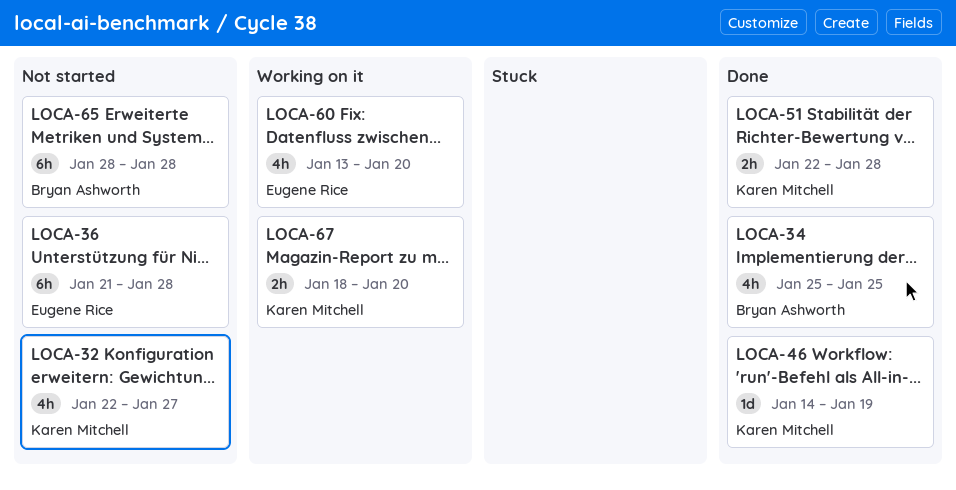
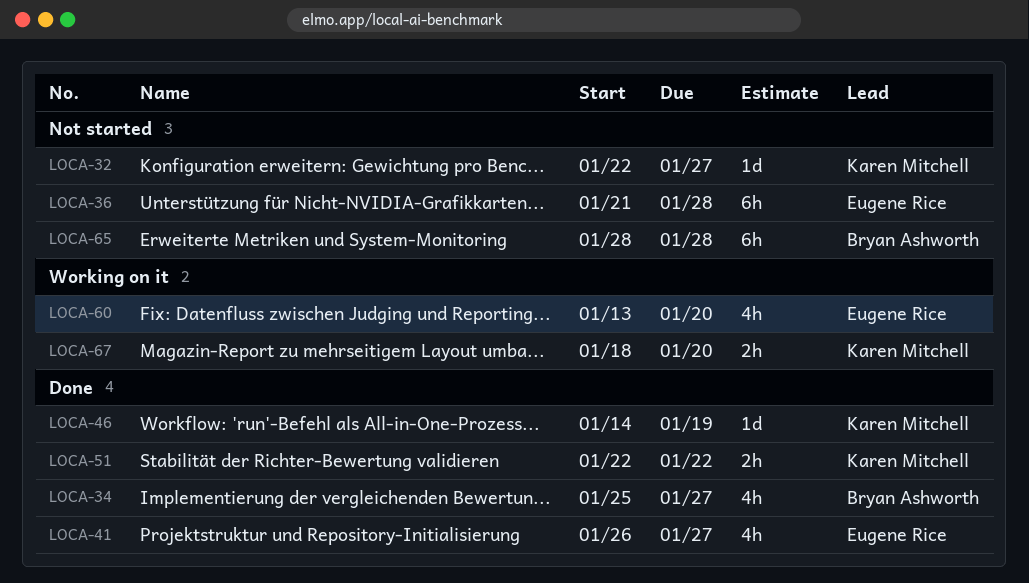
LOCA-32, estimate: 4h -> 1d
LOCA-34, due: Jan 25 -> Jan 27
LOCA-41: none -> present
LOCA-51, due: Jan 28 -> Jan 22

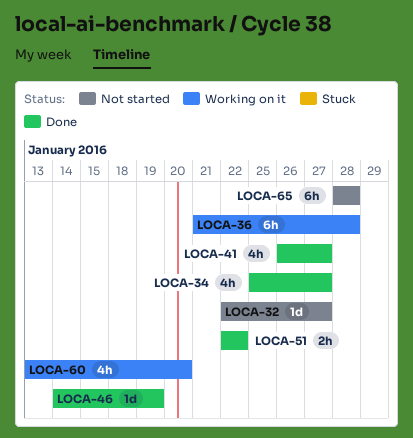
LOCA-36, status: Not started -> Working on it
LOCA-67: present -> none

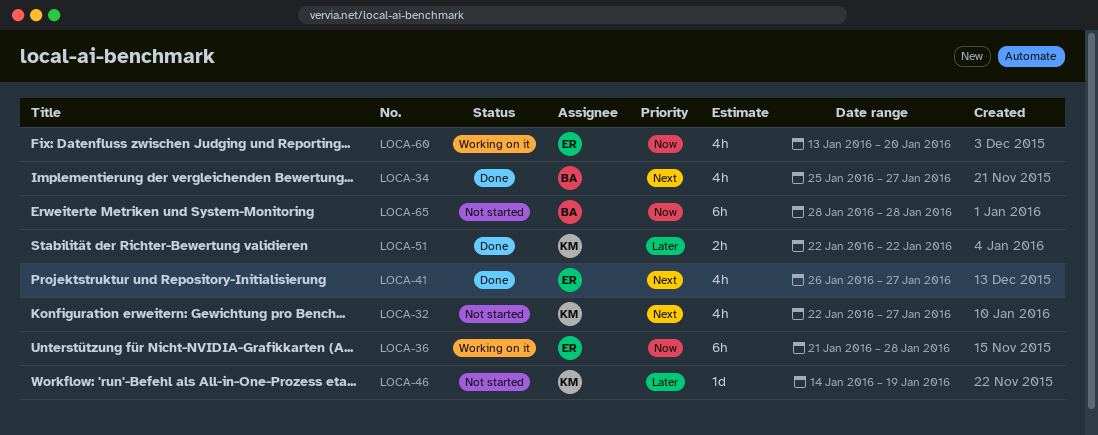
LOCA-32, estimate: 1d -> 4h
LOCA-46, status: Done -> Not started

